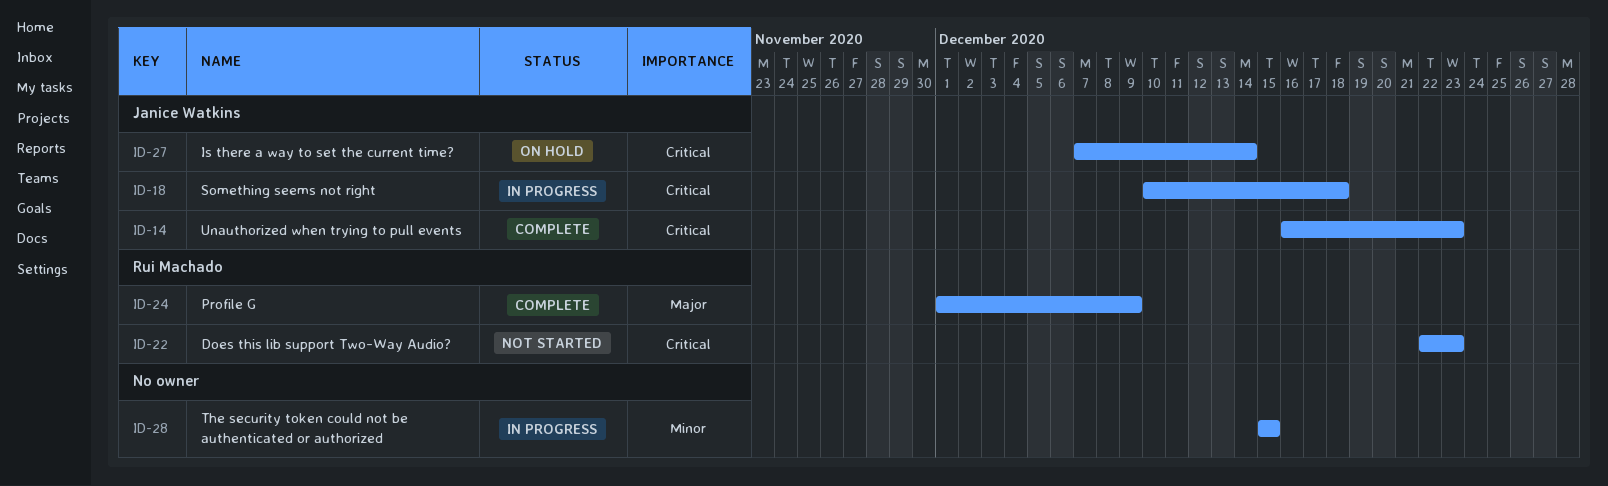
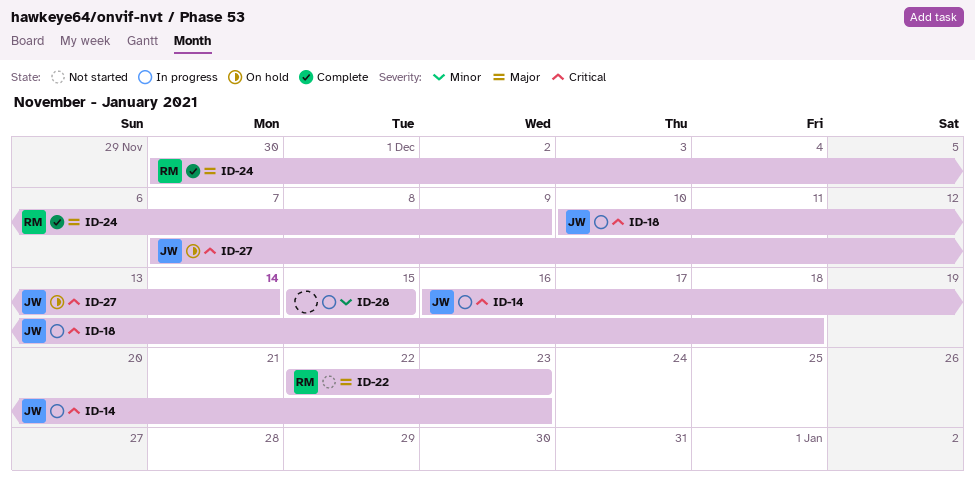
ID-14, status: Complete -> In progress
ID-22, priority: Critical -> Major
ID-24, start: Dec 1 -> Nov 30

